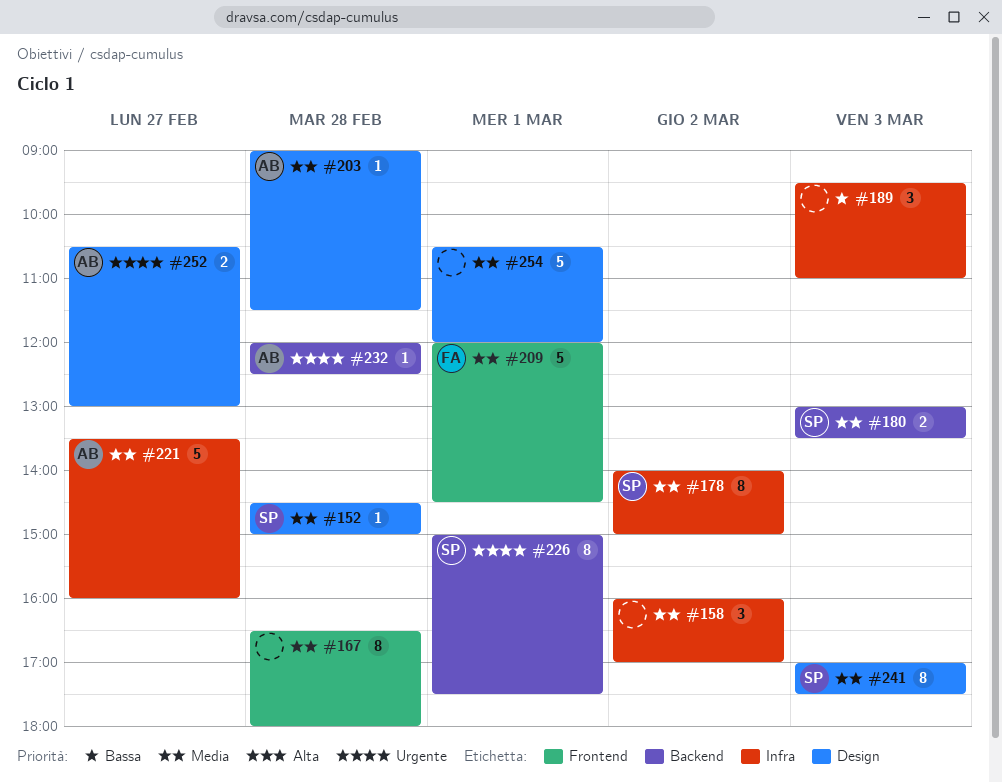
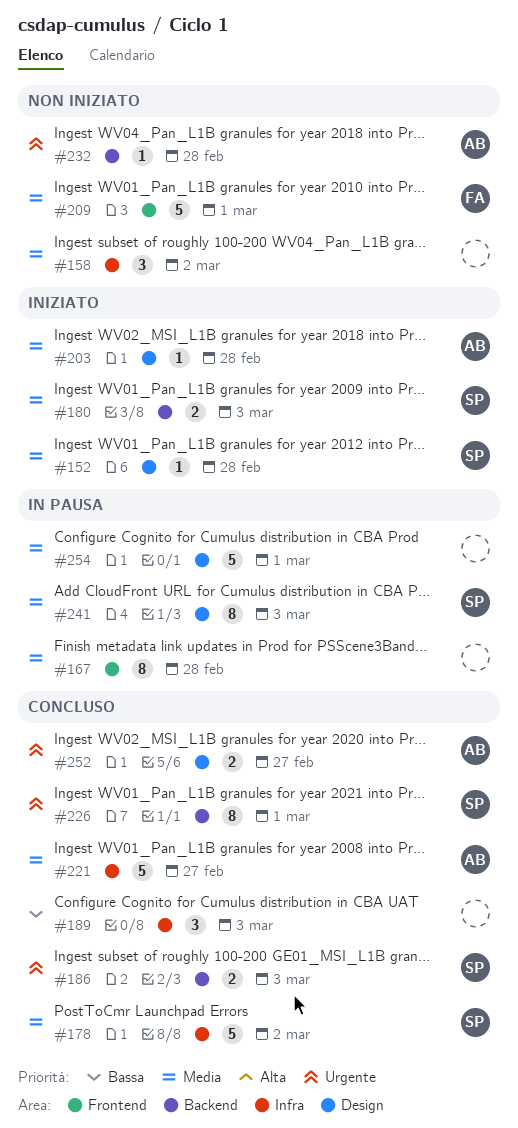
#178, estimate: 8 -> 5
#186: none -> present

